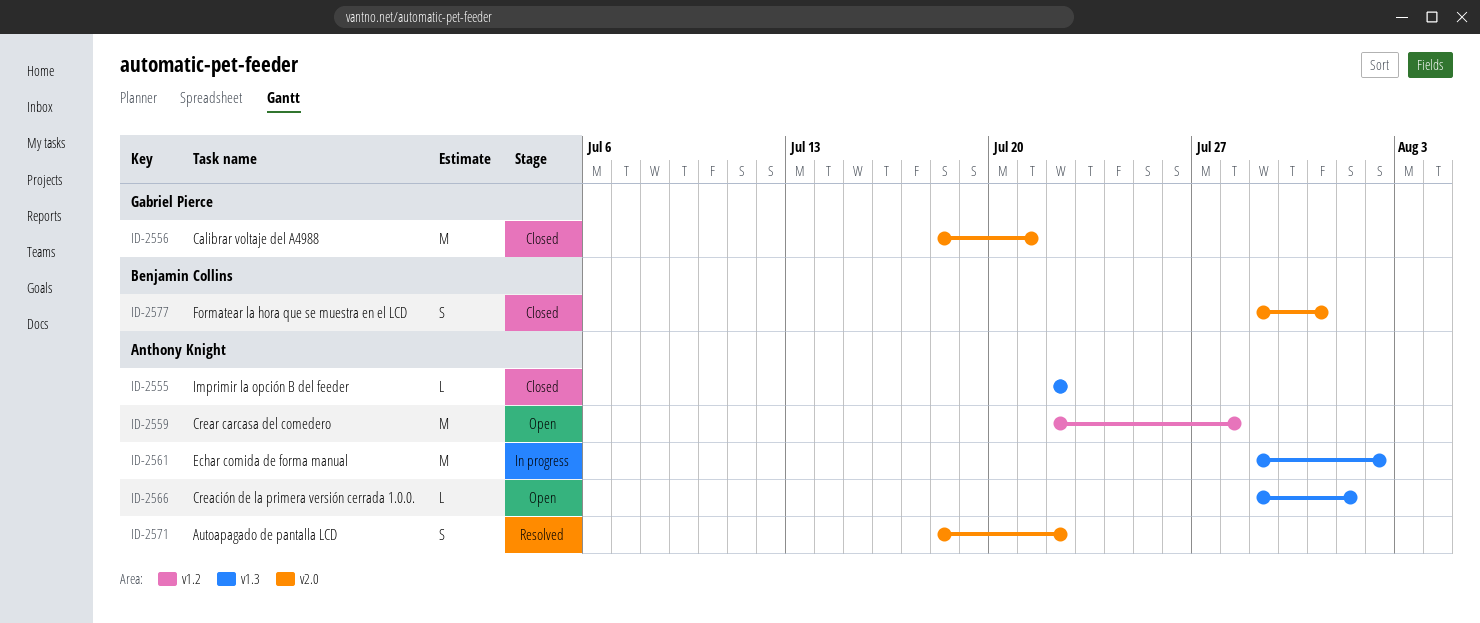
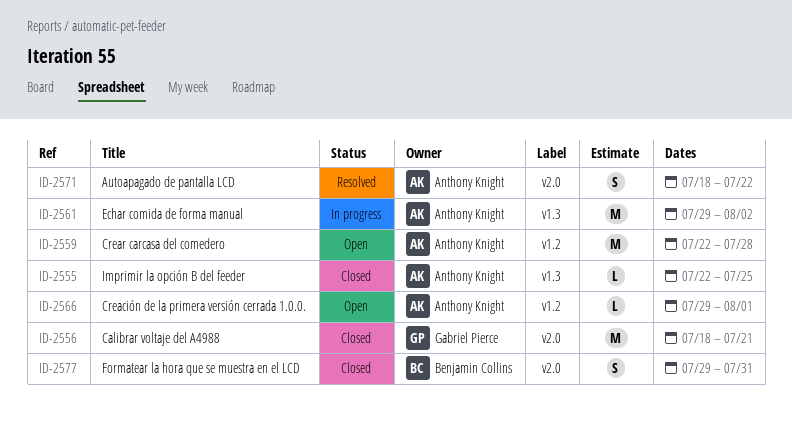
ID-2555, due: Jul 22 -> Jul 25
ID-2566, label: v1.3 -> v1.2

